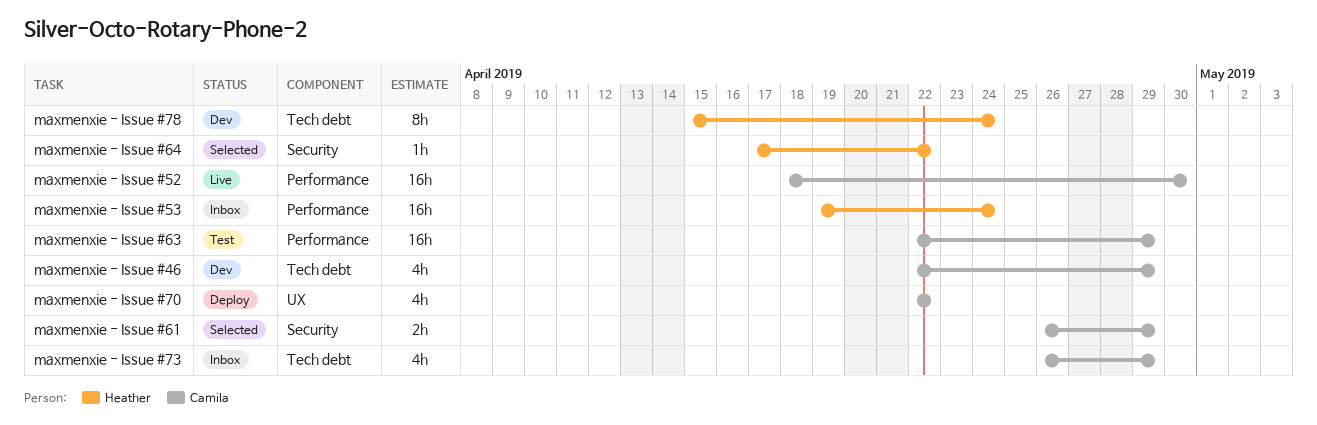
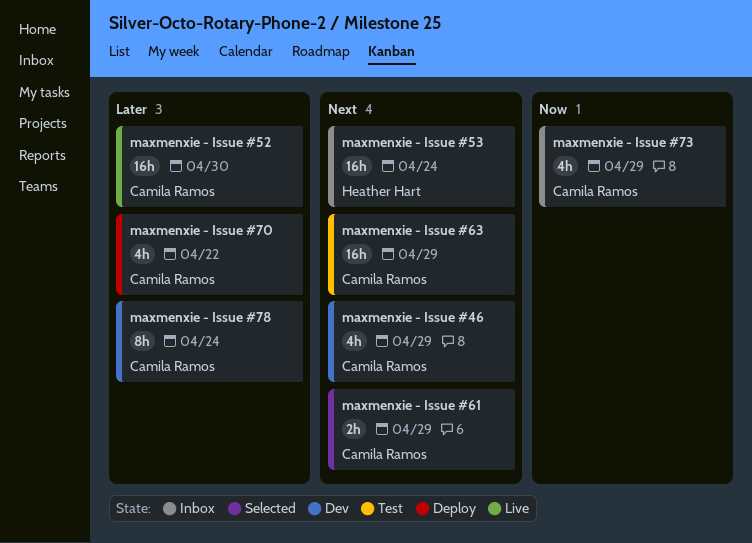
maxmenxie - Issue #64: present -> none
maxmenxie - Issue #78, owner: Heather Hart -> Camila Ramos

